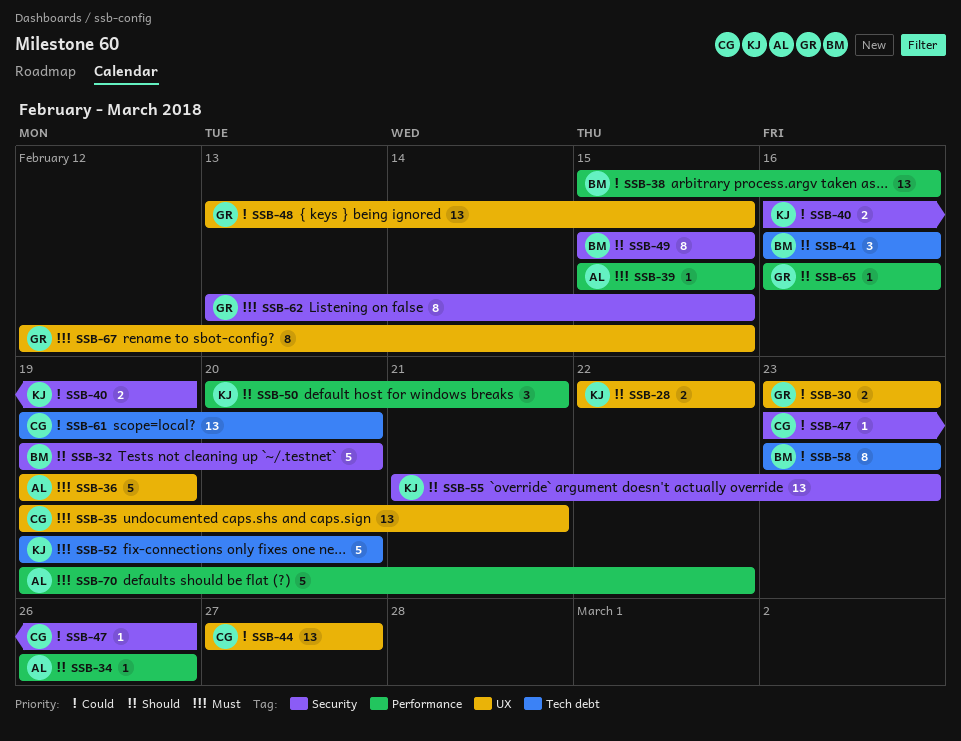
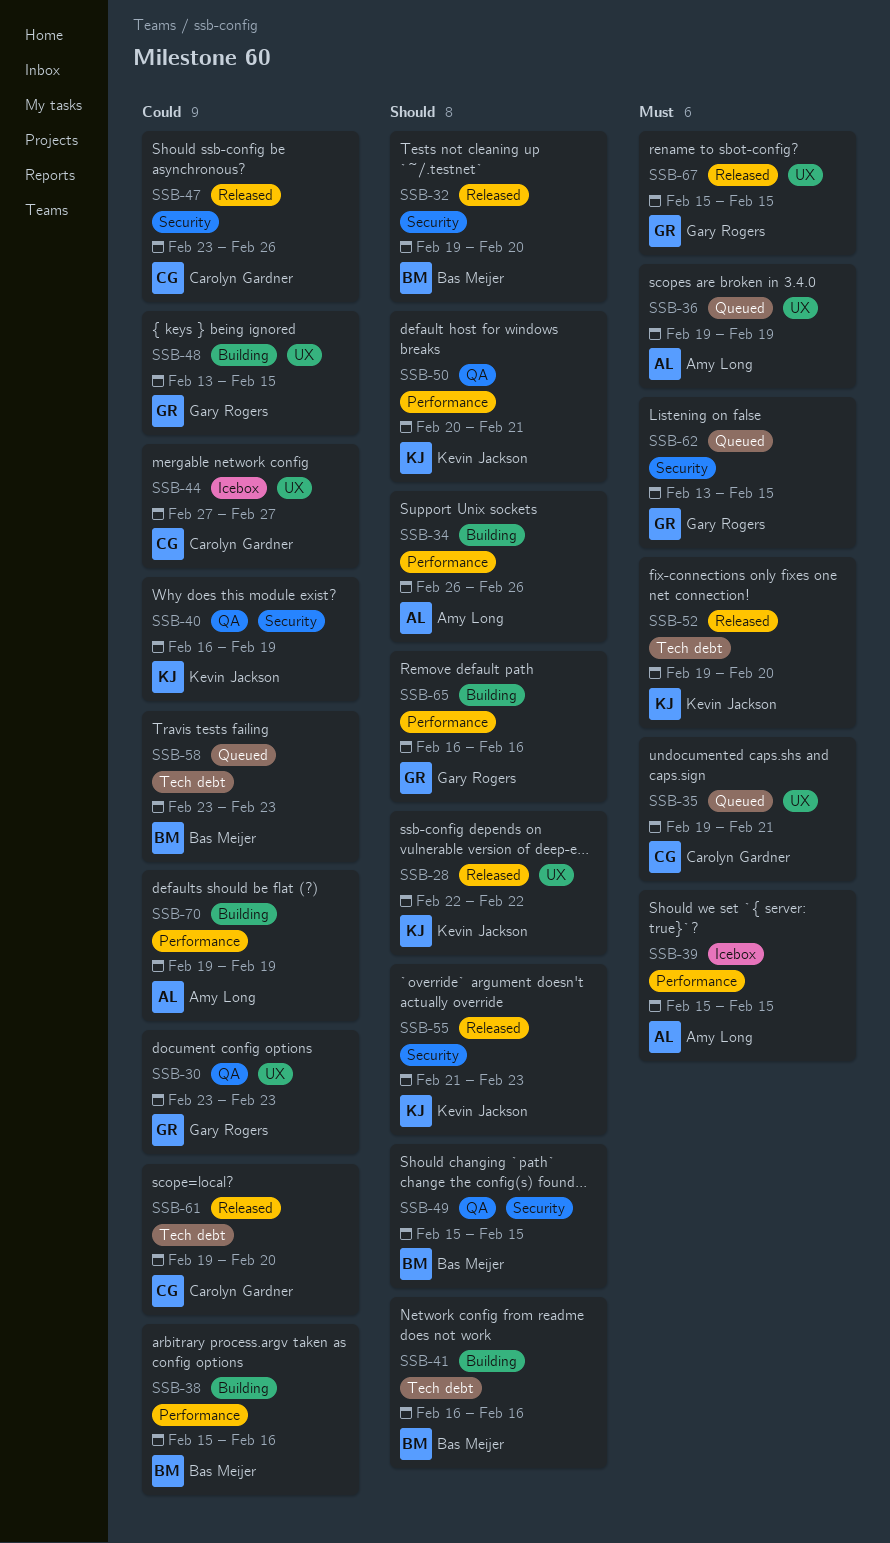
SSB-67, start: Feb 12 -> Feb 15
SSB-70, priority: Must -> Could
SSB-70, due: Feb 22 -> Feb 19

